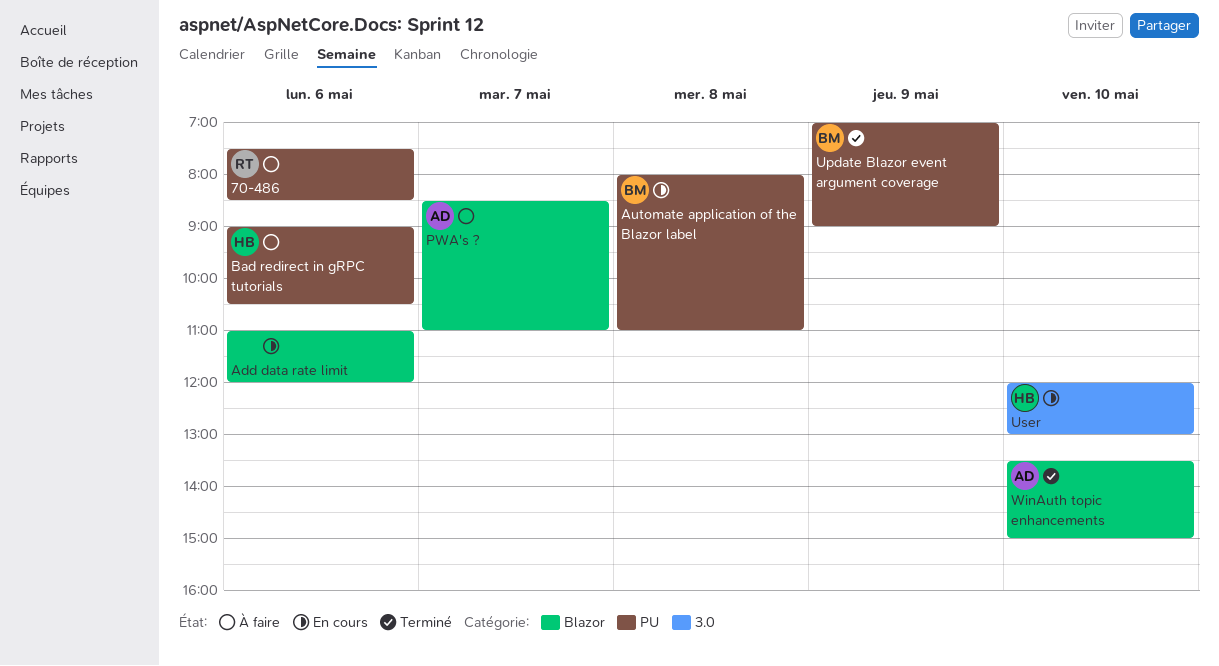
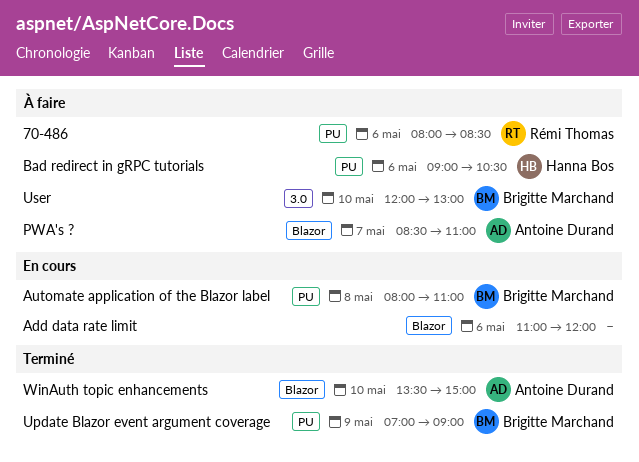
70-486, begins: 07:30 -> 08:00
User, status: En cours -> À faire
User, owner: Hanna Bos -> Brigitte Marchand

